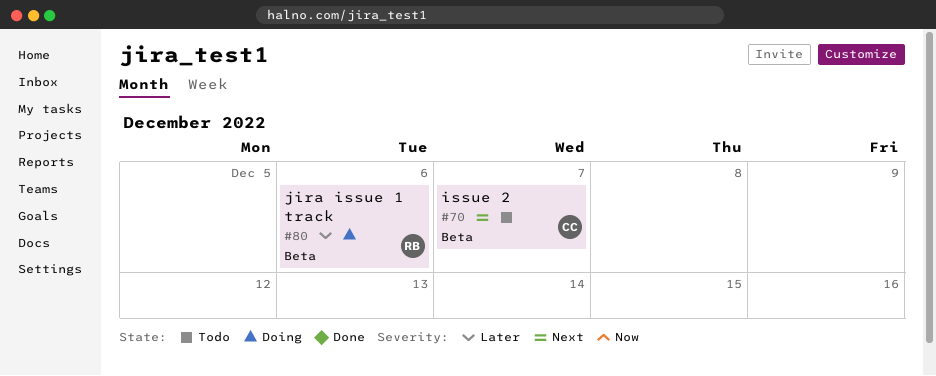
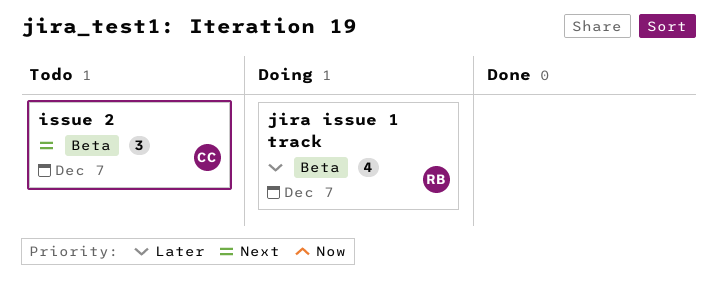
jira issue 1 track, due: Dec 6 -> Dec 7

